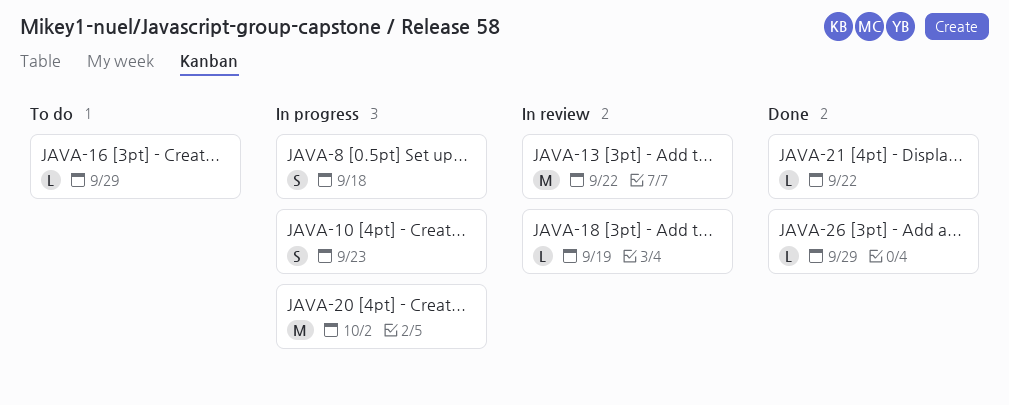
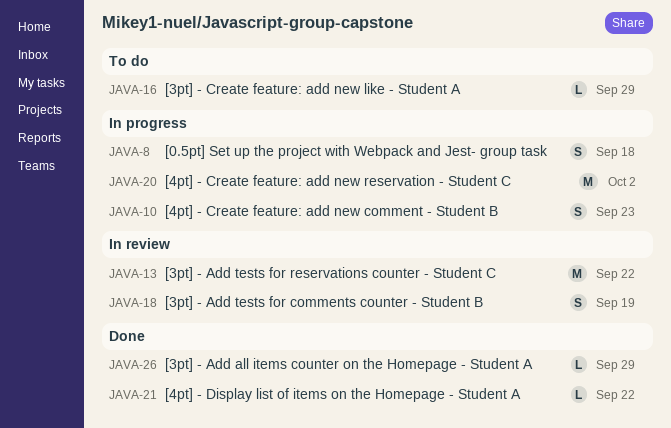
JAVA-18, estimate: L -> S

